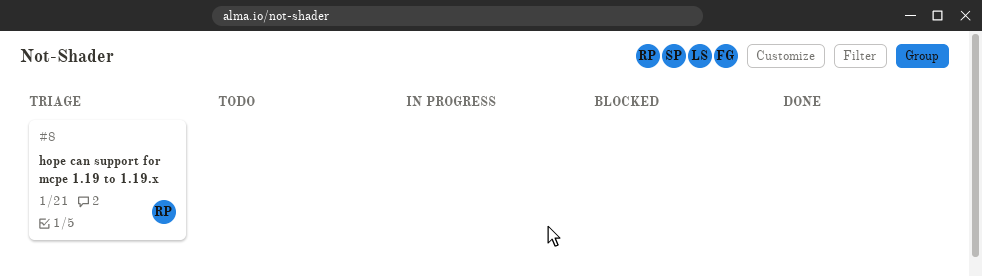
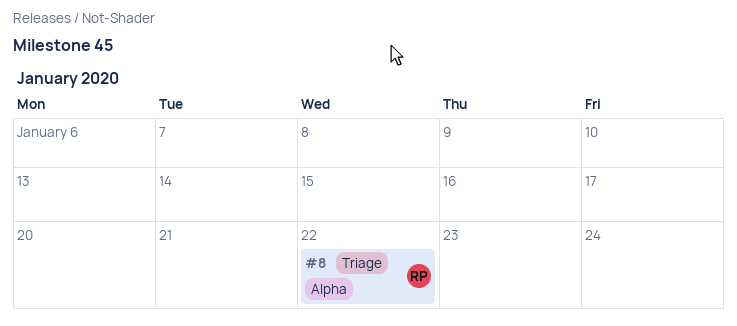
#8, due: Jan 21 -> Jan 22

